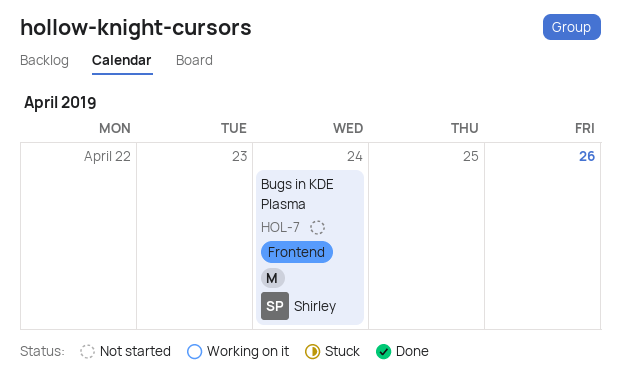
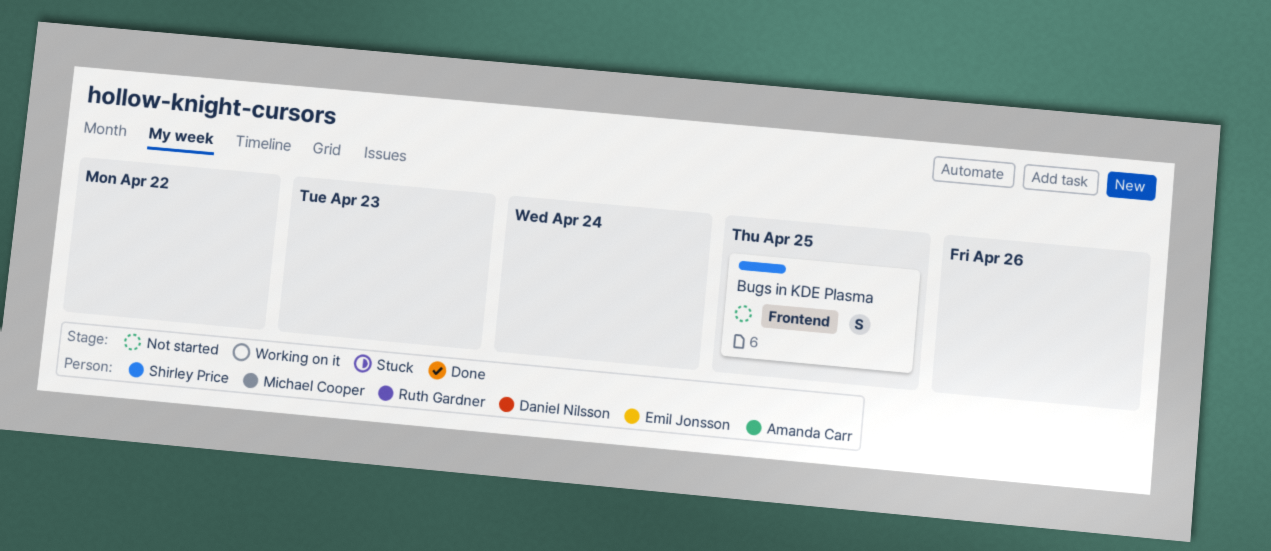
Bugs in KDE Plasma, estimate: M -> S
Bugs in KDE Plasma, due: Apr 24 -> Apr 25

